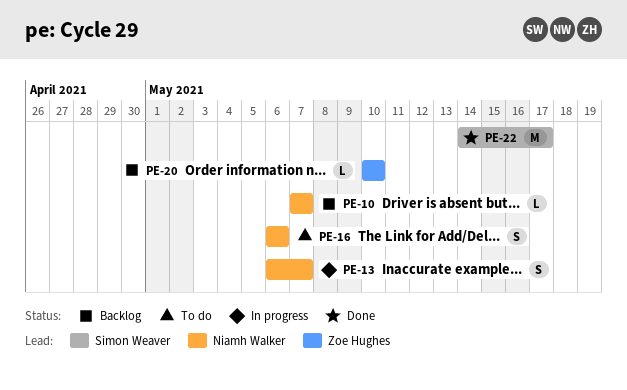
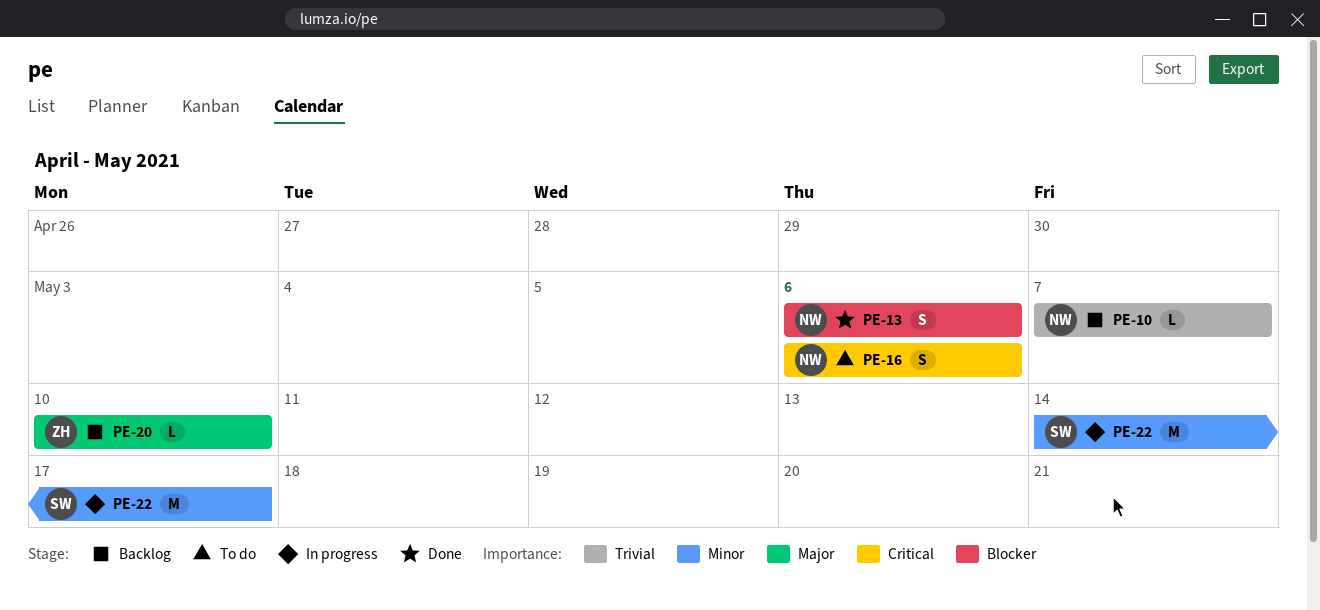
PE-13, status: In progress -> Done
PE-13, due: May 7 -> May 6
PE-22, status: Done -> In progress

